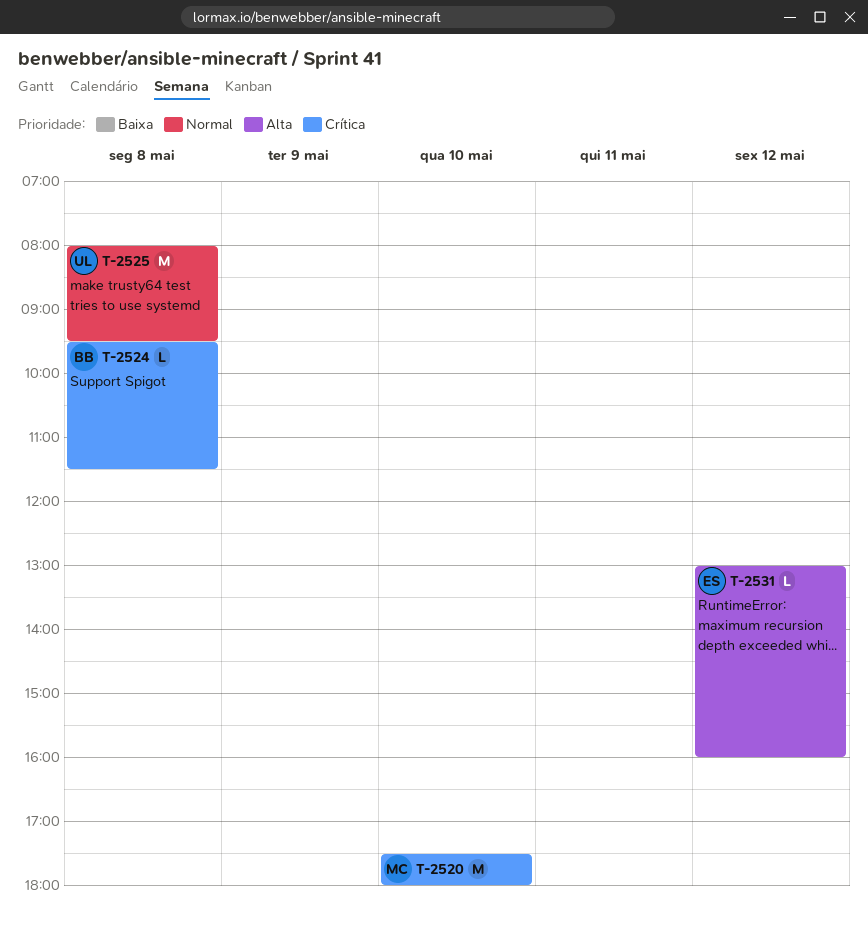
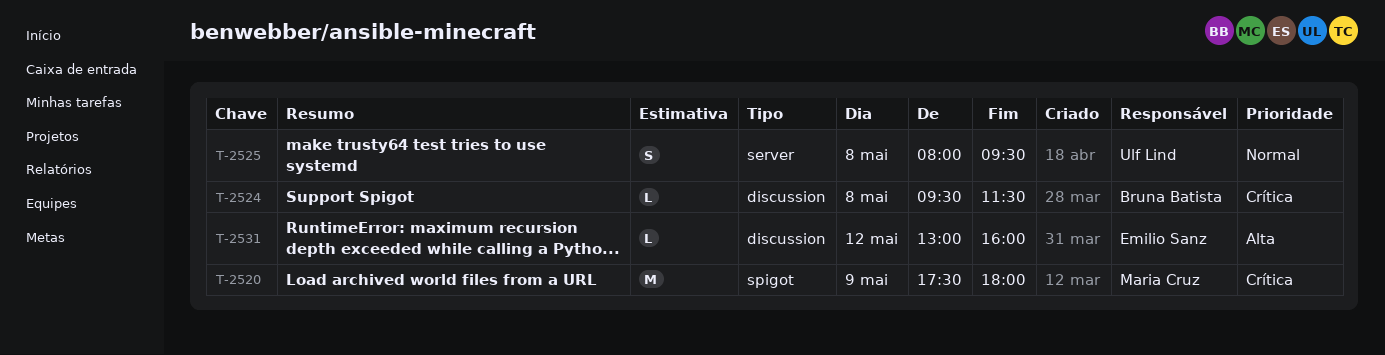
T-2520, day: May 10 -> May 9
T-2525, estimate: M -> S

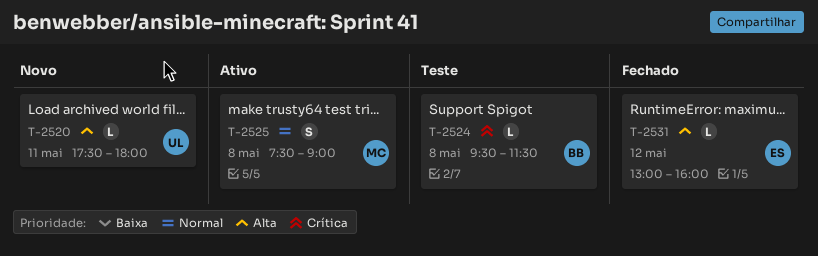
T-2520, owner: Maria Cruz -> Ulf Lind
T-2520, priority: Crítica -> Alta
T-2520, estimate: M -> L
T-2520, day: May 9 -> May 11
T-2525, owner: Ulf Lind -> Maria Cruz
T-2525, begins: 08:00 -> 07:30
T-2525, ends: 09:30 -> 09:00

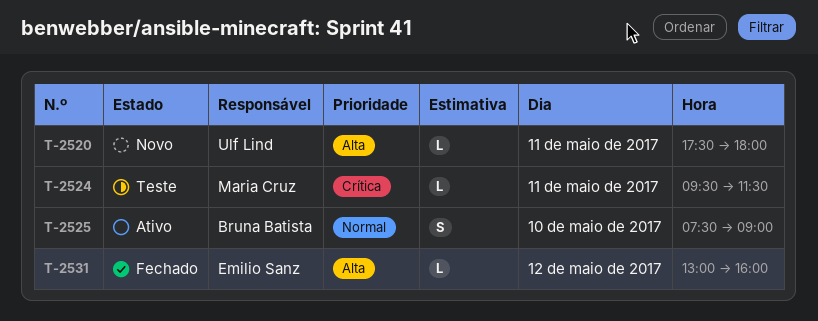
T-2524, owner: Bruna Batista -> Maria Cruz
T-2524, day: May 8 -> May 11
T-2525, owner: Maria Cruz -> Bruna Batista
T-2525, day: May 8 -> May 10

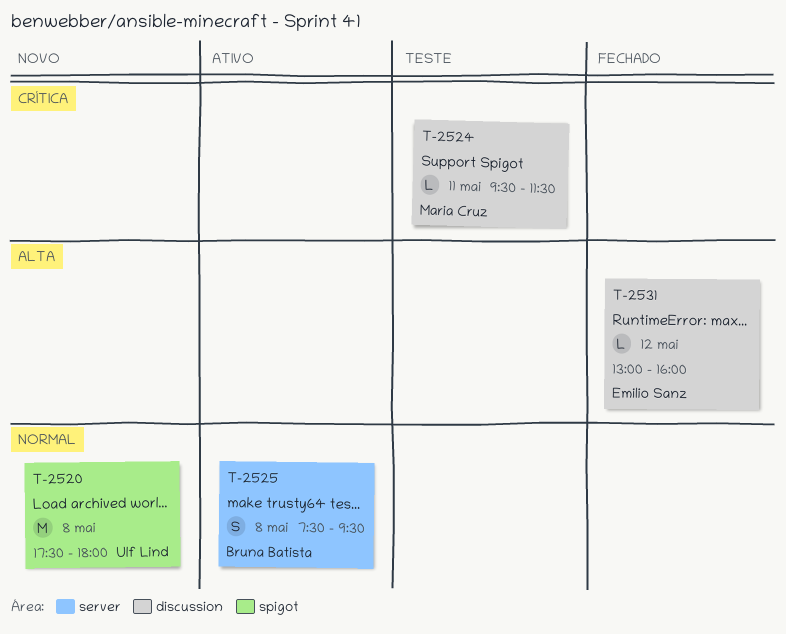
T-2520, priority: Alta -> Normal
T-2520, estimate: L -> M
T-2520, day: May 11 -> May 8
T-2525, day: May 10 -> May 8
T-2525, ends: 09:00 -> 09:30

